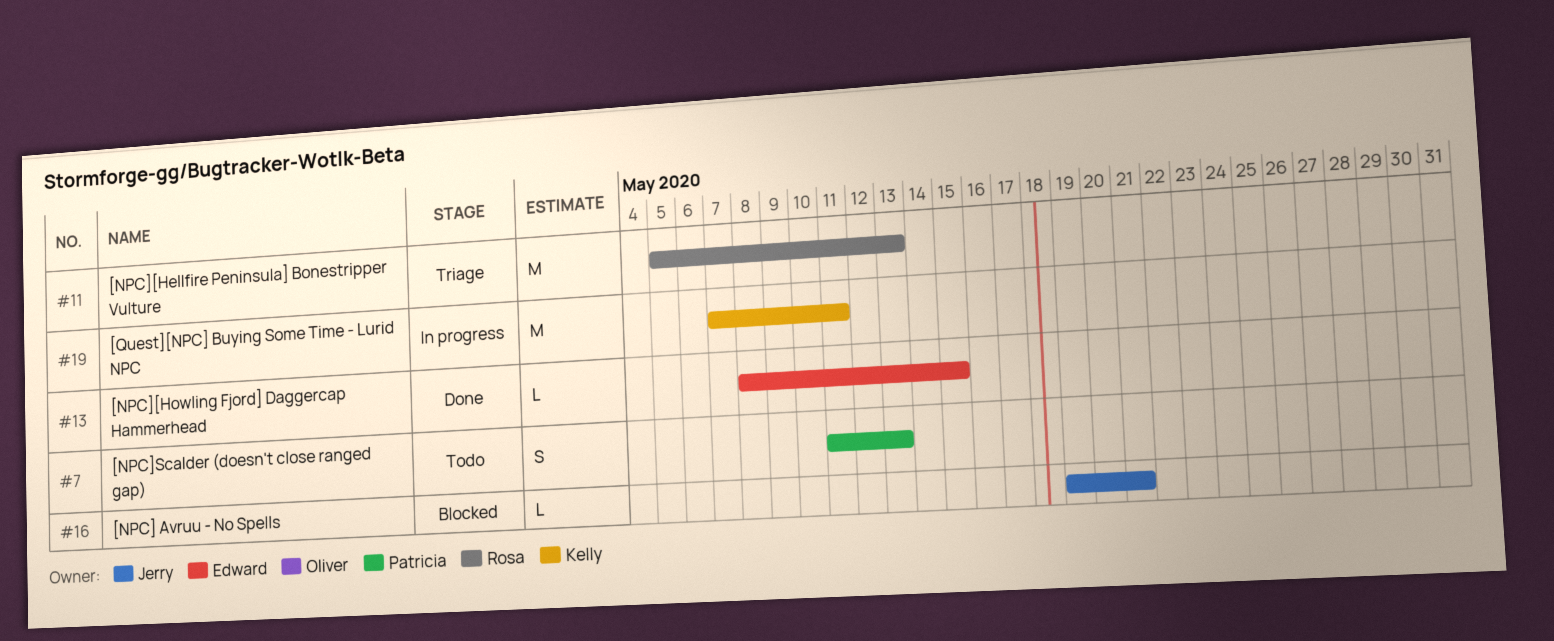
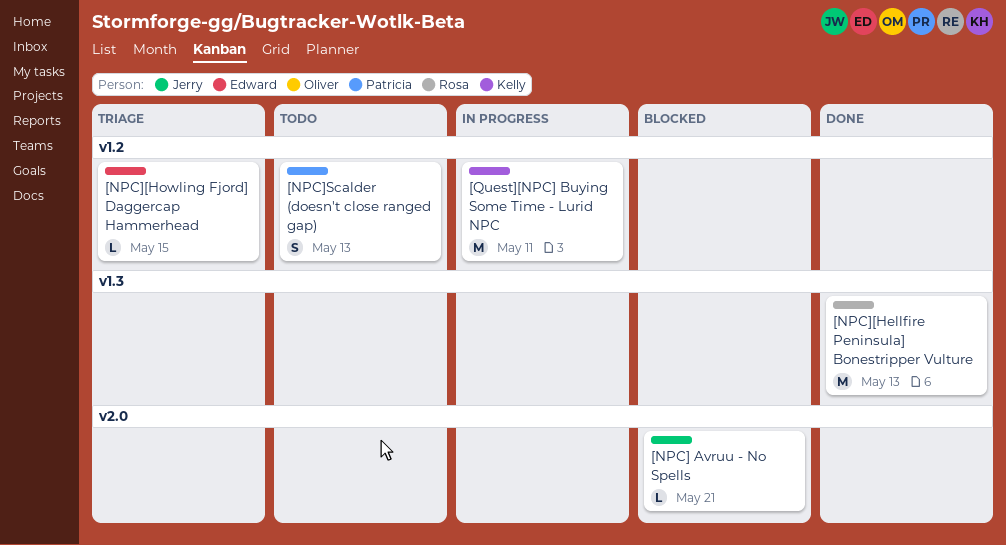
[NPC][Hellfire Peninsula] Bonestripper Vulture, status: Triage -> Done
[NPC][Howling Fjord] Daggercap Hammerhead, status: Done -> Triage

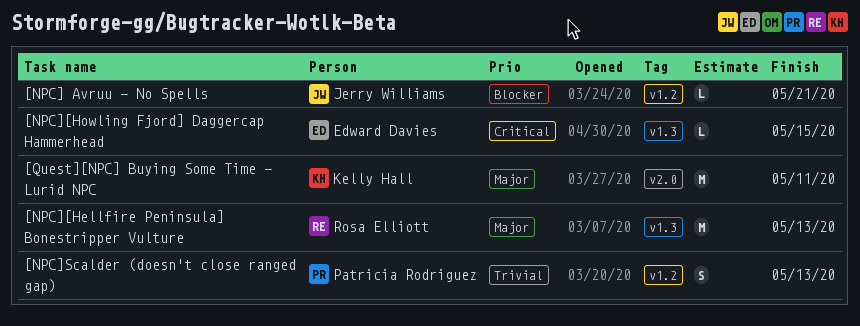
[NPC] Avruu - No Spells, label: v2.0 -> v1.2
[NPC][Howling Fjord] Daggercap Hammerhead, label: v1.2 -> v1.3
[Quest][NPC] Buying Some Time - Lurid NPC, label: v1.2 -> v2.0

